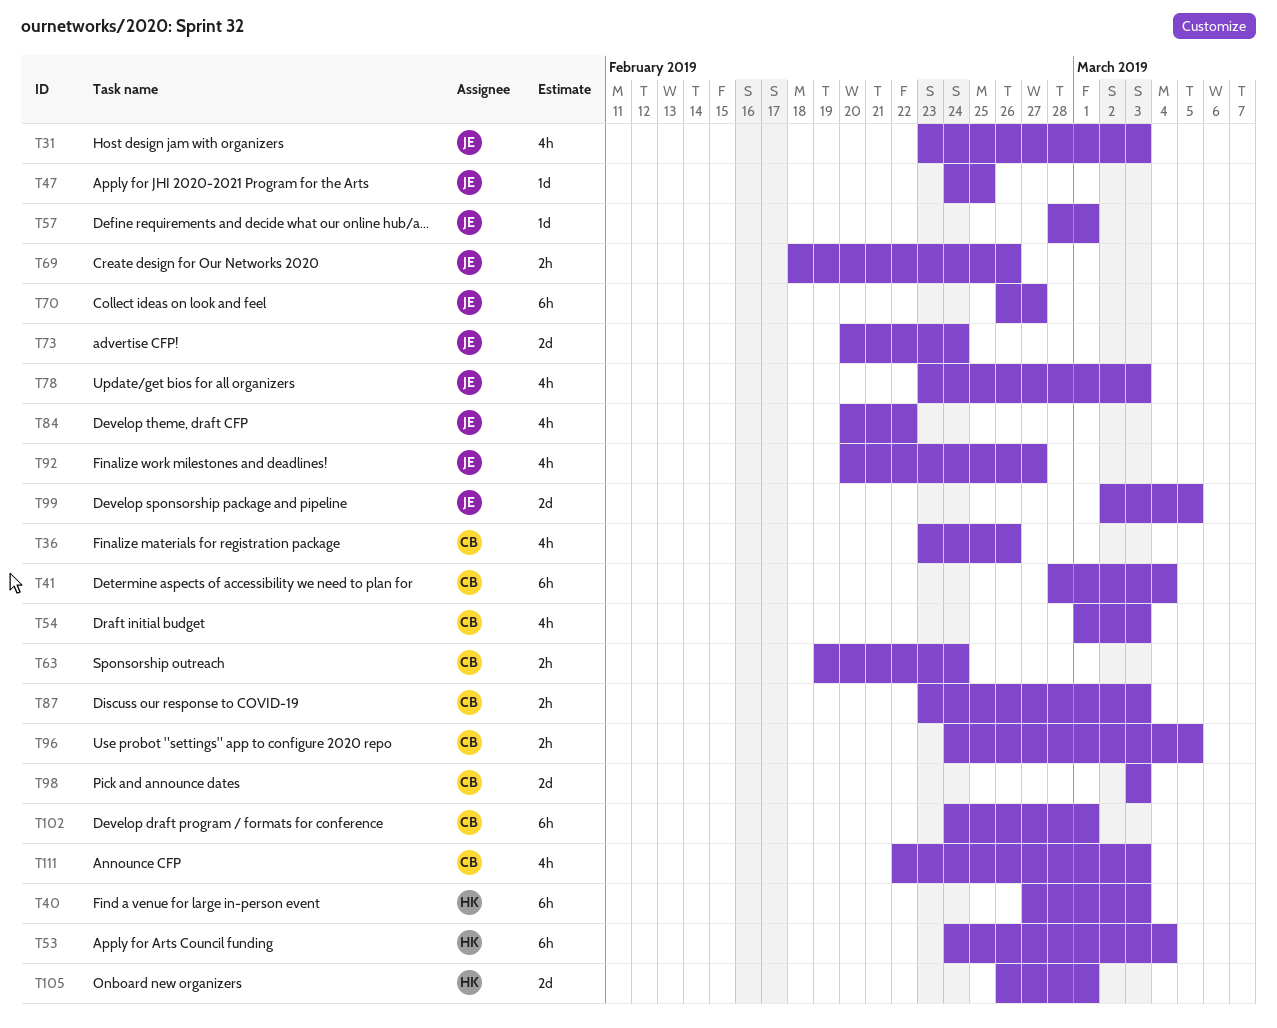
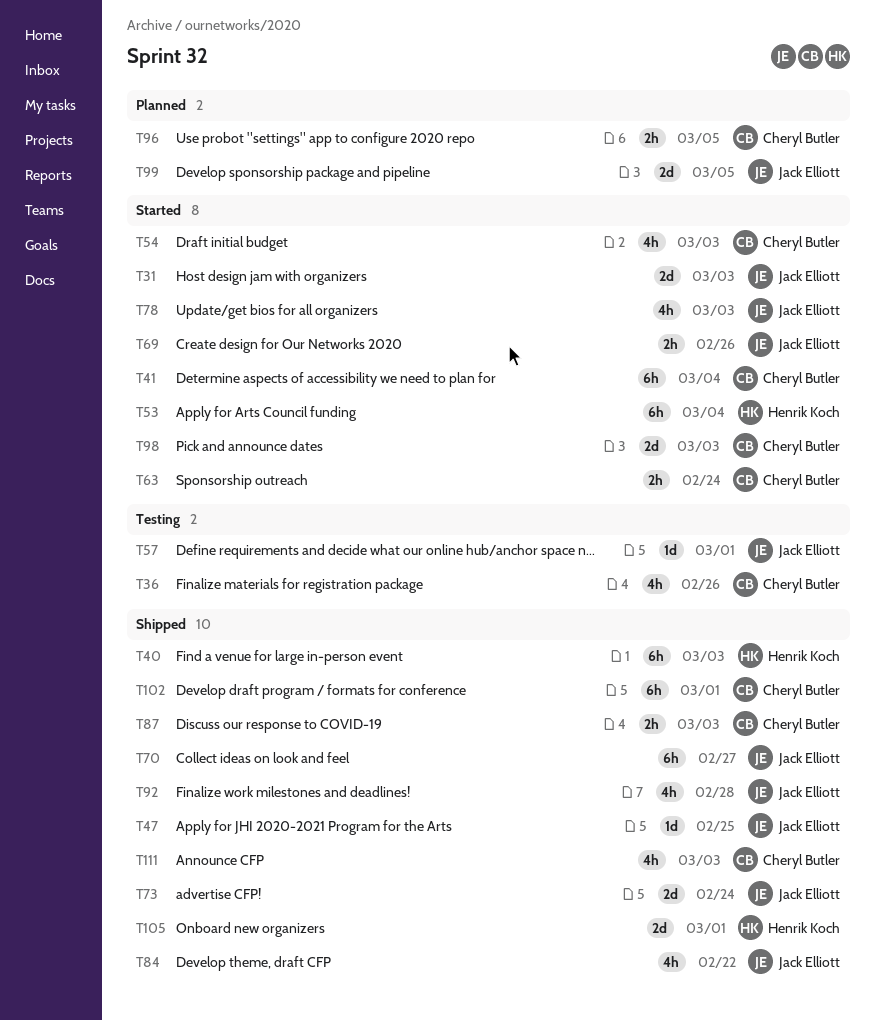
T31, estimate: 4h -> 2d
T92, due: Feb 27 -> Feb 28

